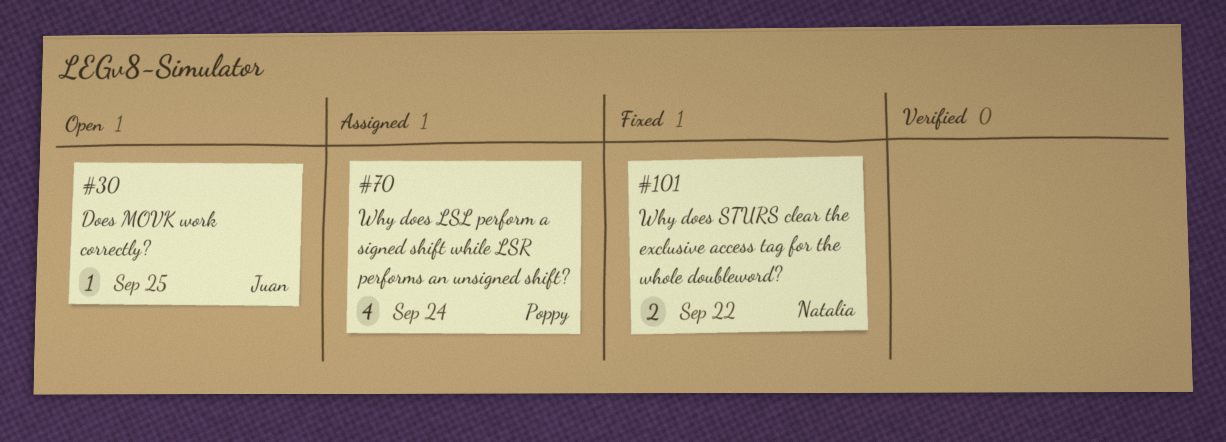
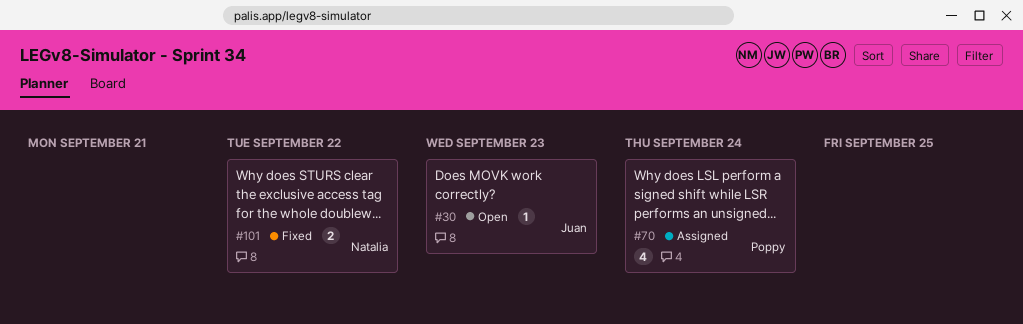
#30, due: Sep 25 -> Sep 23

